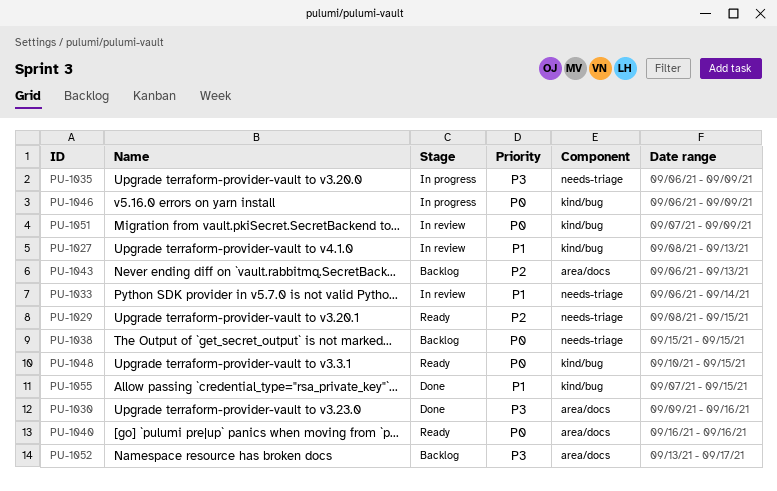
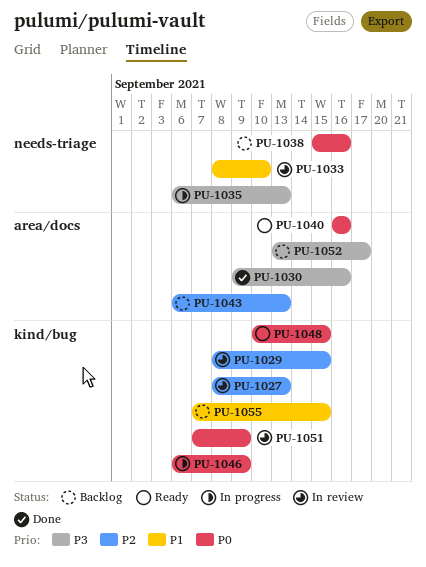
PU-1027, priority: P1 -> P2
PU-1029, status: Ready -> In review
PU-1029, label: needs-triage -> kind/bug
PU-1033, start: Sep 6 -> Sep 8
PU-1033, due: Sep 14 -> Sep 10
PU-1035, due: Sep 9 -> Sep 13
PU-1038, due: Sep 15 -> Sep 16
PU-1055, status: Done -> Backlog

